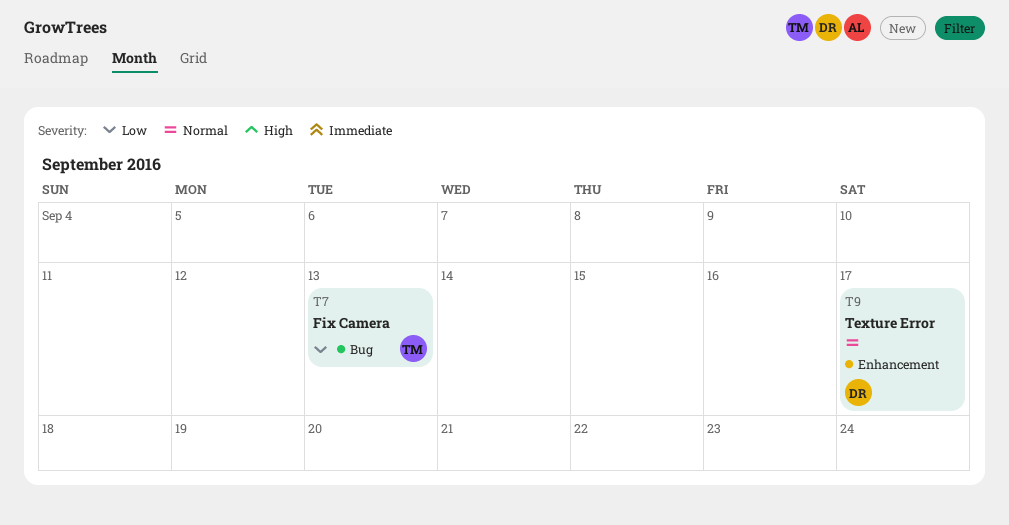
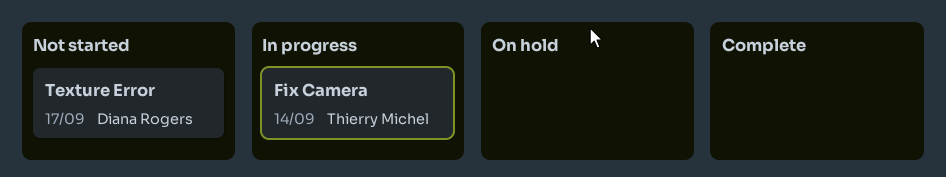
Fix Camera, due: Sep 13 -> Sep 14

